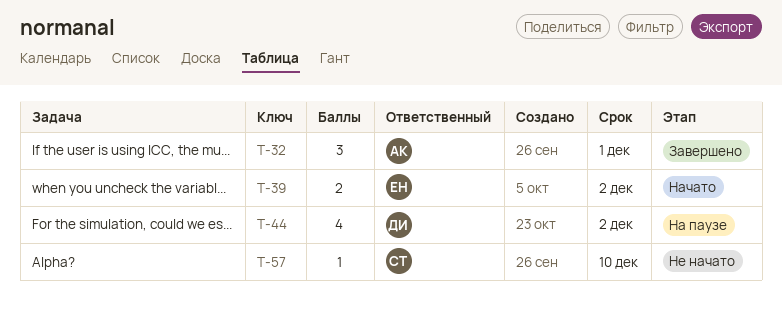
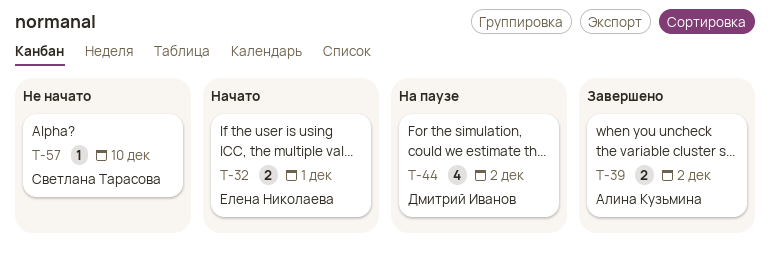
T-32, status: Завершено -> Начато
T-32, owner: Алина Кузьмина -> Елена Николаева
T-32, estimate: 3 -> 2
T-39, status: Начато -> Завершено
T-39, owner: Елена Николаева -> Алина Кузьмина

